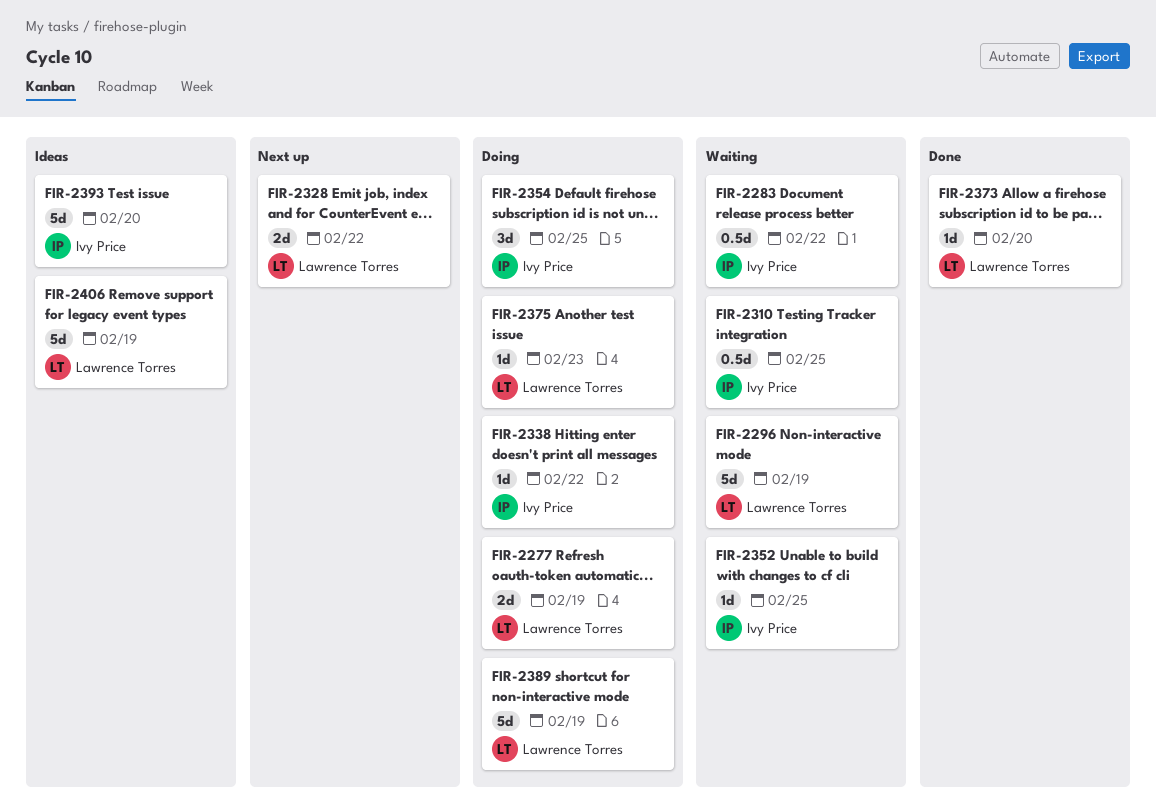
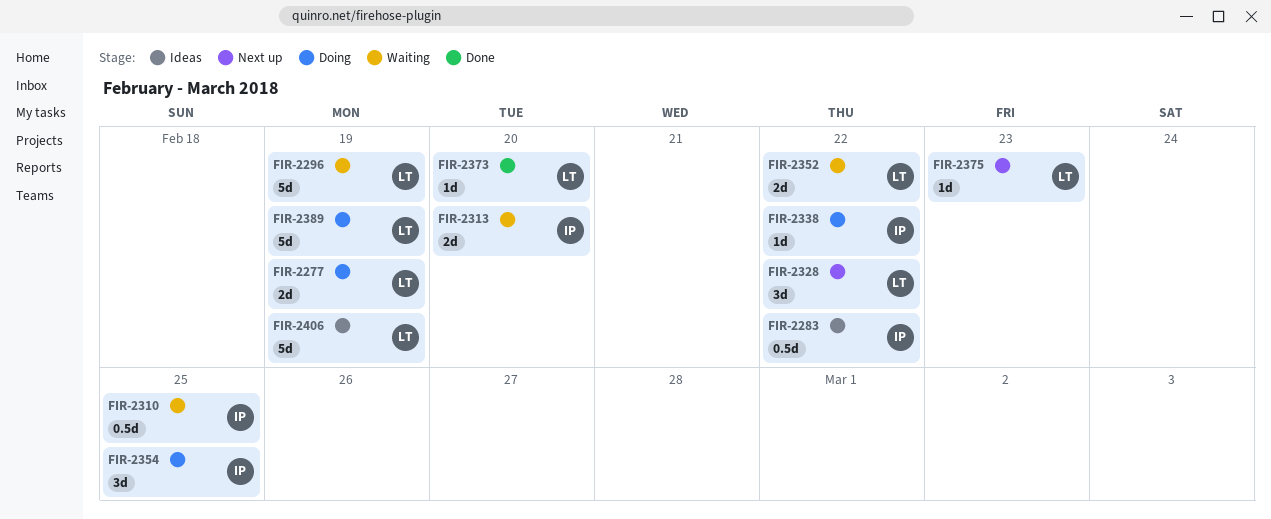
FIR-2283, status: Waiting -> Ideas
FIR-2313: none -> present
FIR-2328, estimate: 2d -> 3d
FIR-2352, owner: Ivy Price -> Lawrence Torres
FIR-2352, estimate: 1d -> 2d
FIR-2352, due: Feb 25 -> Feb 22
FIR-2375, status: Doing -> Next up
FIR-2393: present -> none

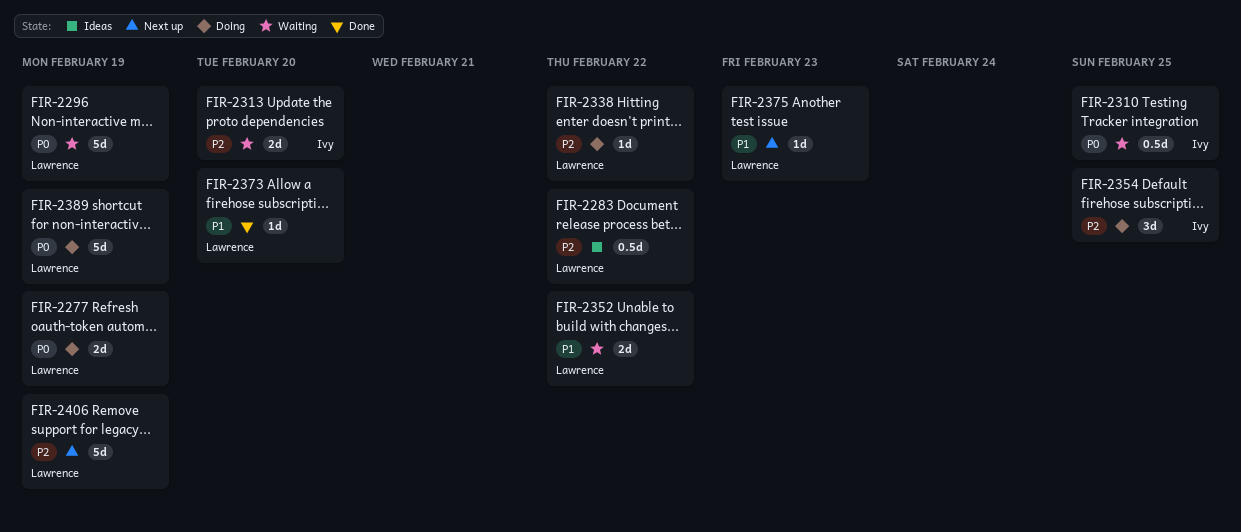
FIR-2283, owner: Ivy -> Lawrence
FIR-2328: present -> none
FIR-2338, owner: Ivy -> Lawrence
FIR-2406, status: Ideas -> Next up

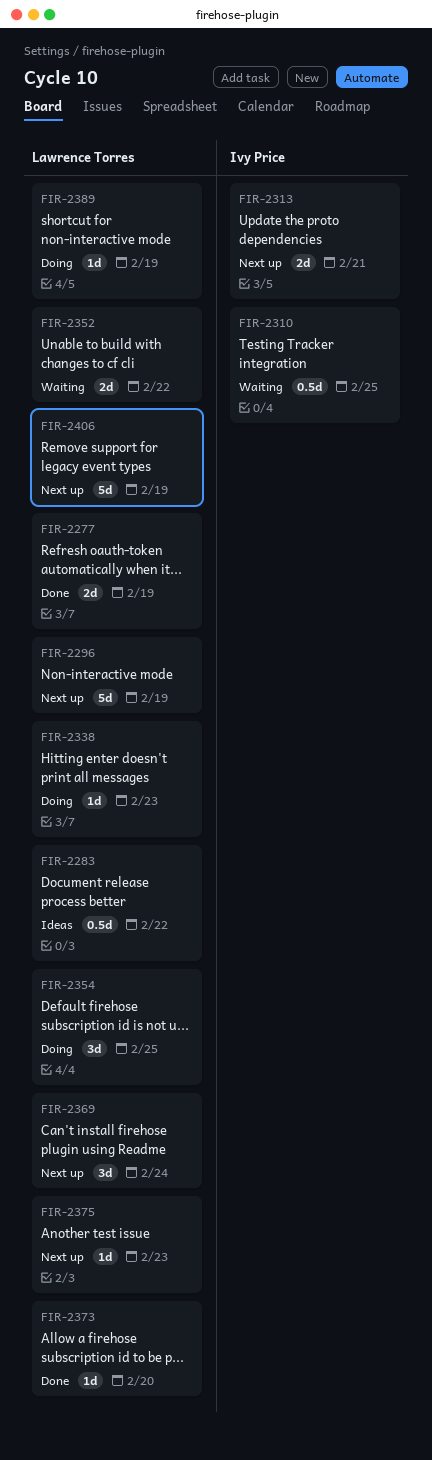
FIR-2277, status: Doing -> Done
FIR-2296, status: Waiting -> Next up
FIR-2313, status: Waiting -> Next up
FIR-2313, due: Feb 20 -> Feb 21
FIR-2338, due: Feb 22 -> Feb 23
FIR-2354, owner: Ivy Price -> Lawrence Torres
FIR-2369: none -> present
FIR-2389, estimate: 5d -> 1d

